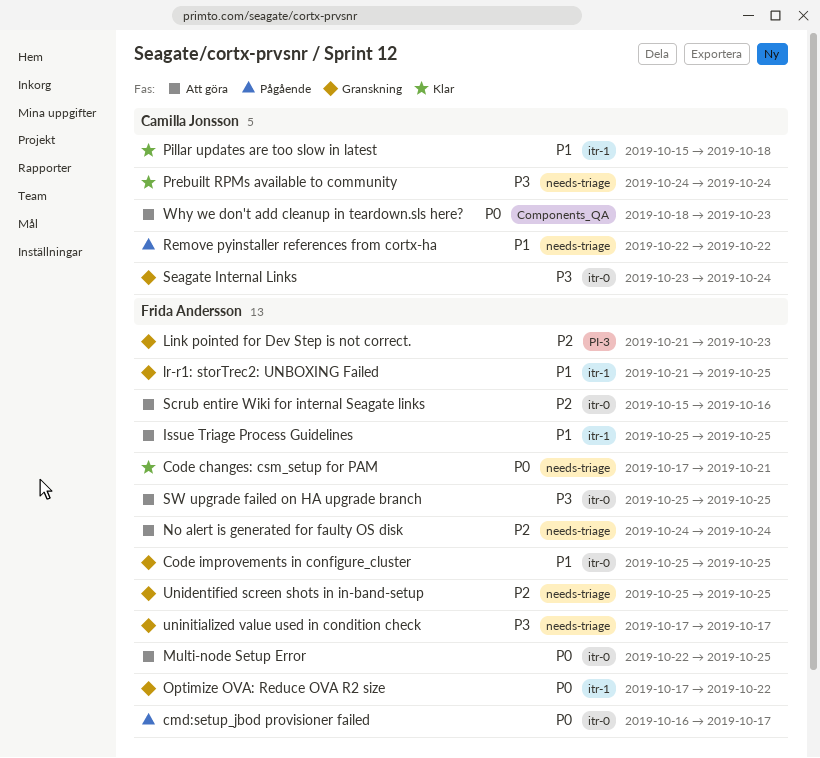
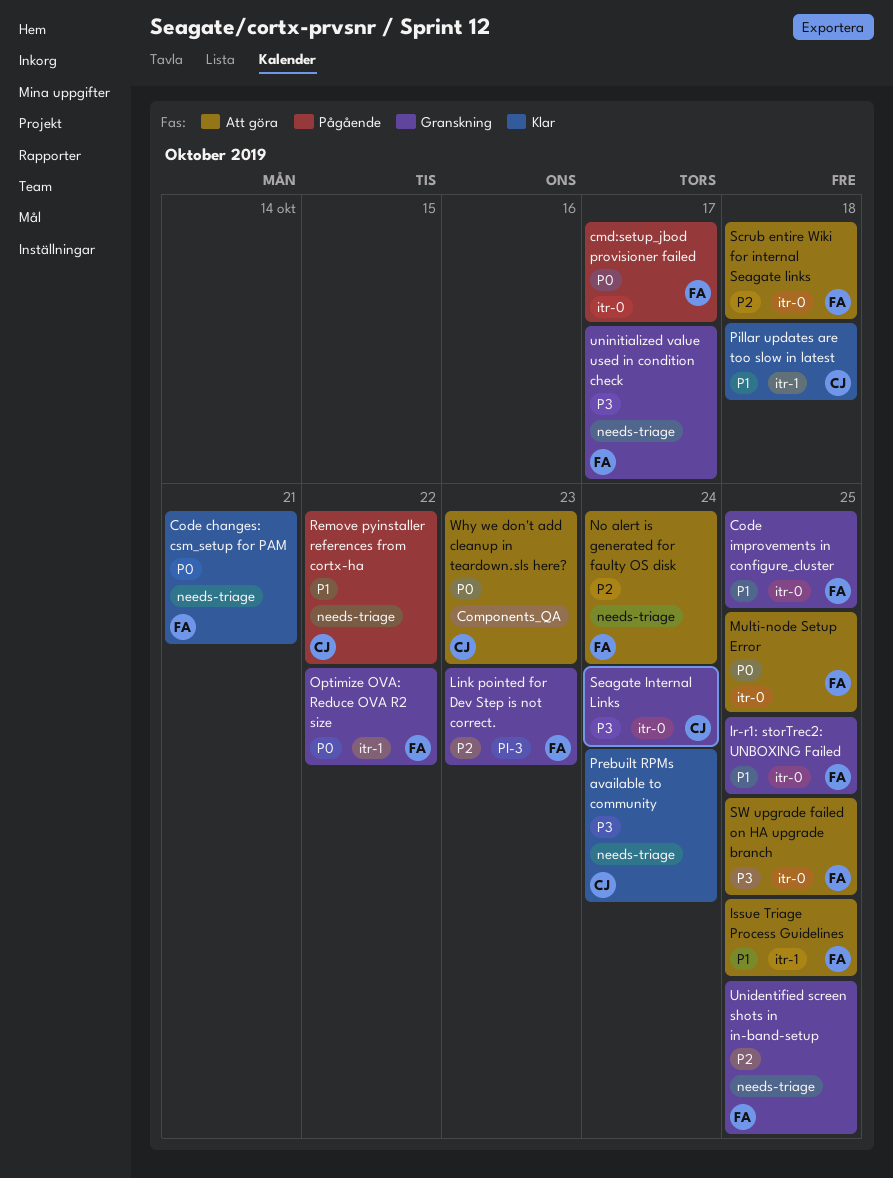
lr-r1: storTrec2: UNBOXING Failed, label: itr-1 -> itr-0
Scrub entire Wiki for internal Seagate links, due: Oct 16 -> Oct 18

